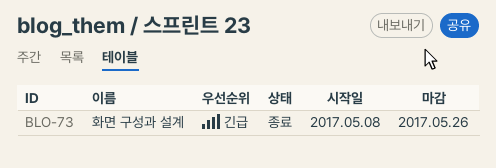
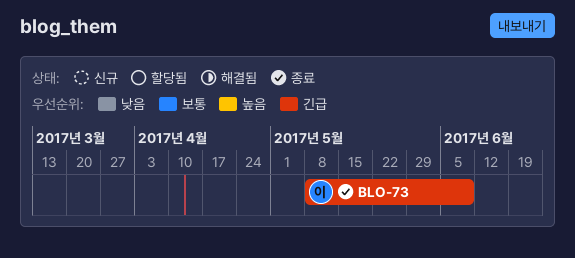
BLO-73, due: May 26 -> Jun 9

